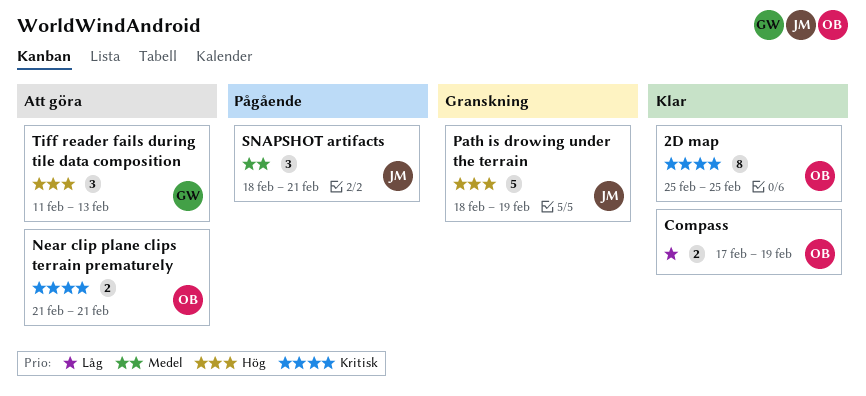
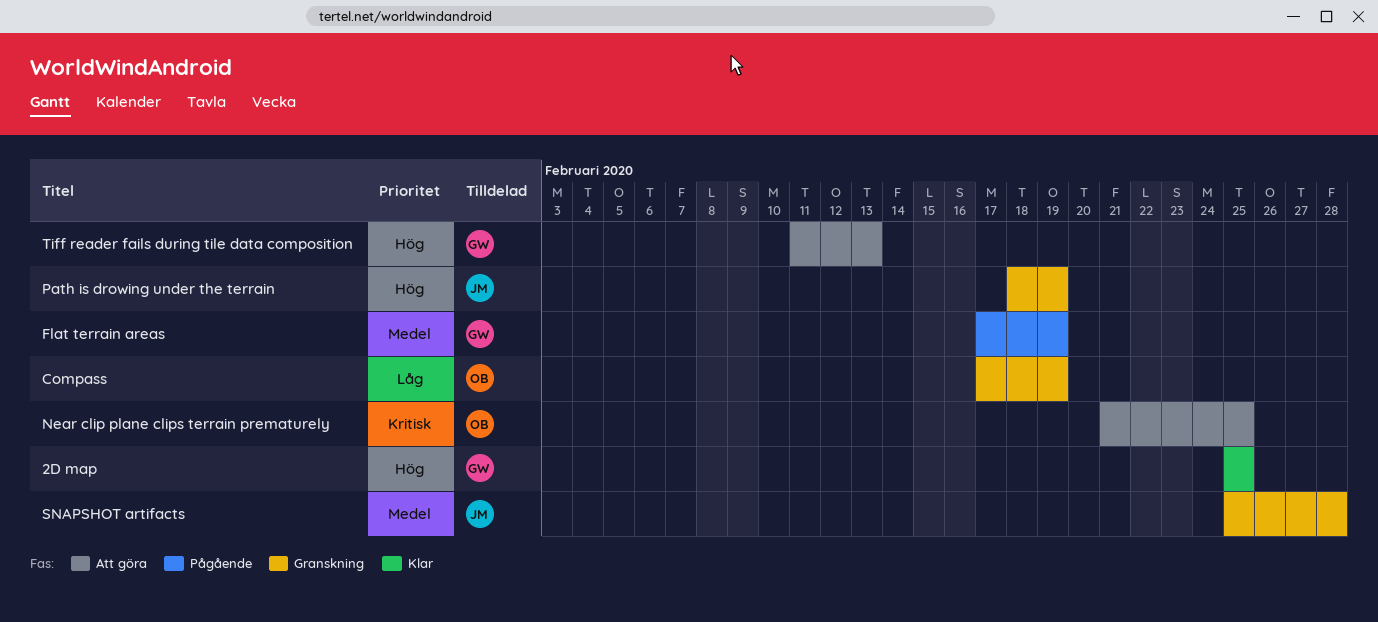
2D map, owner: OB -> GW
2D map, priority: Kritisk -> Hög
Compass, status: Klar -> Granskning
Flat terrain areas: none -> present
Near clip plane clips terrain prematurely, due: Feb 21 -> Feb 25
SNAPSHOT artifacts, status: Pågående -> Granskning
SNAPSHOT artifacts, start: Feb 18 -> Feb 25
SNAPSHOT artifacts, due: Feb 21 -> Feb 28

